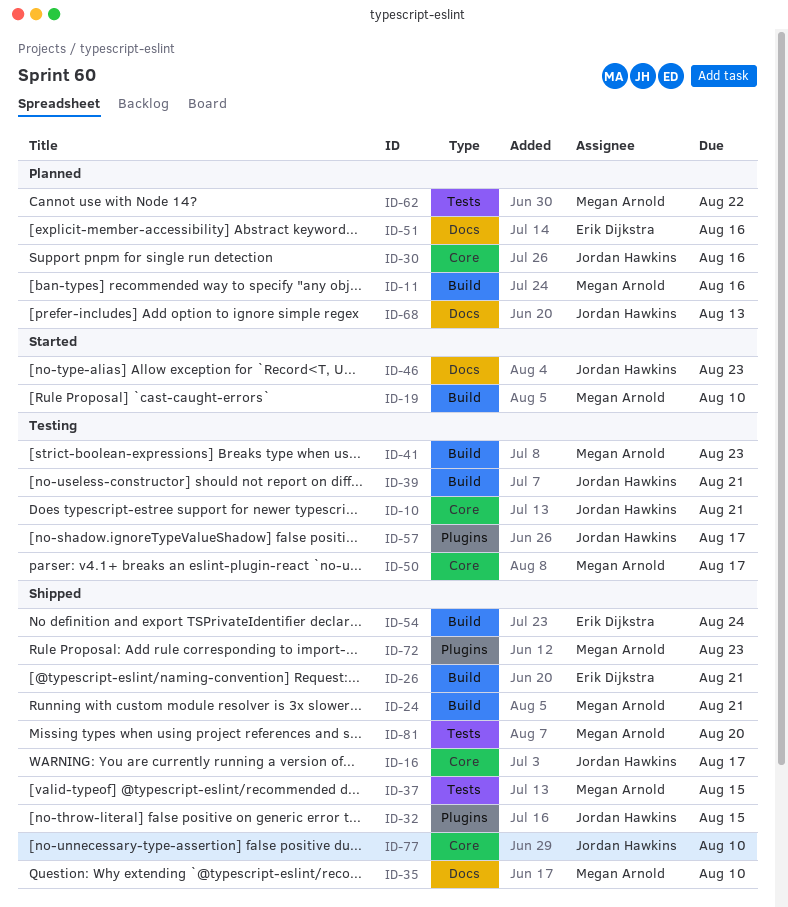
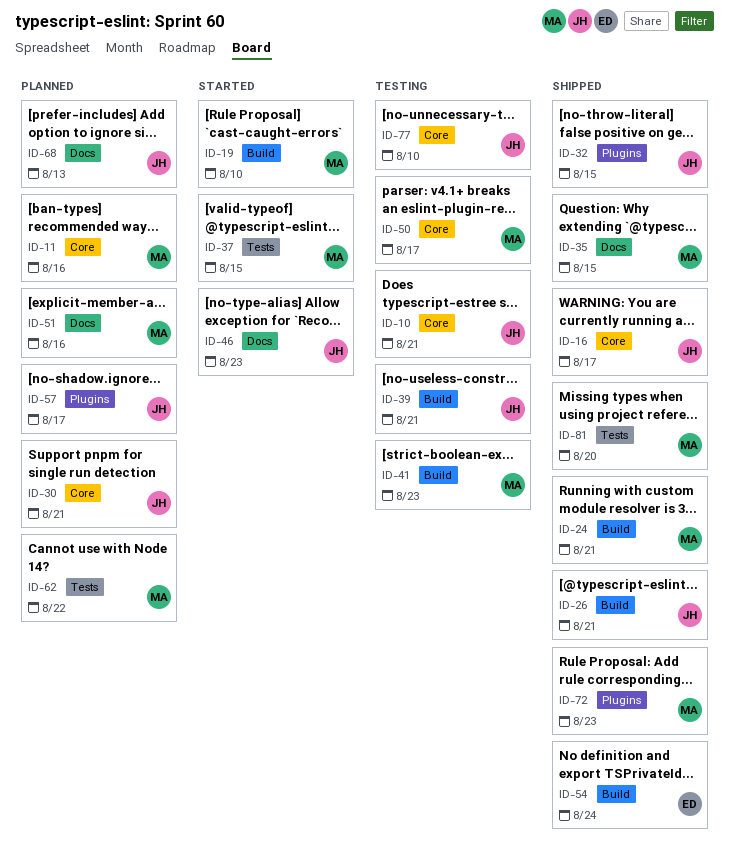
ID-11, label: Build -> Core
ID-26, owner: Erik Dijkstra -> Jordan Hawkins
ID-30, due: Aug 16 -> Aug 21
ID-35, due: Aug 10 -> Aug 15
ID-37, status: Shipped -> Started
ID-51, owner: Erik Dijkstra -> Megan Arnold
ID-57, status: Testing -> Planned
ID-77, status: Shipped -> Testing

